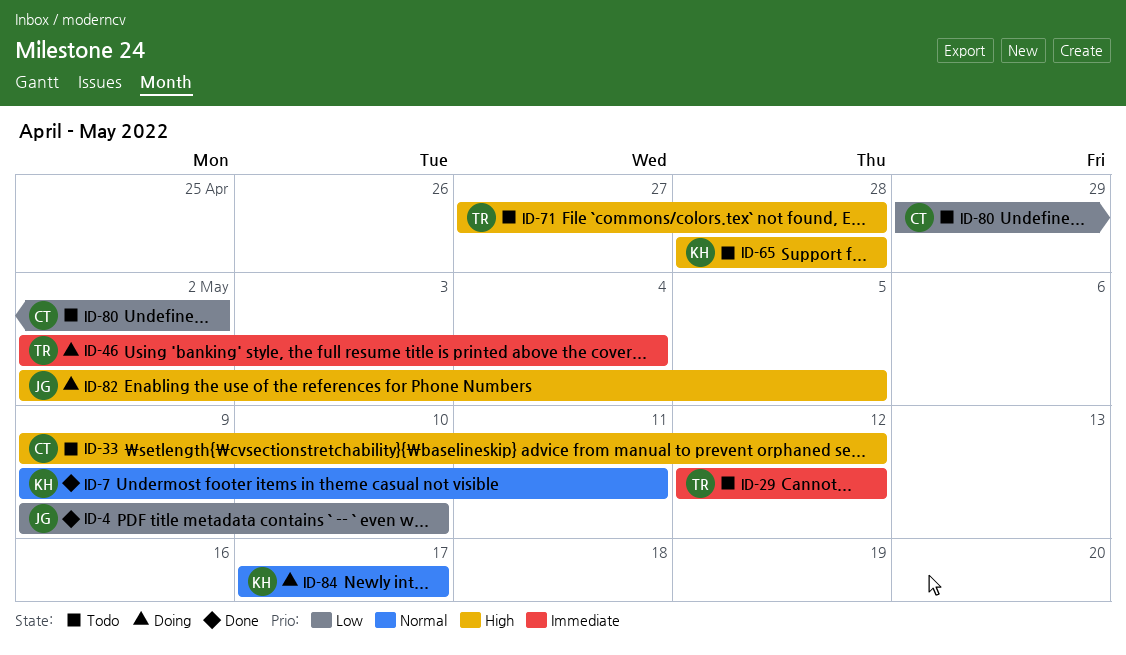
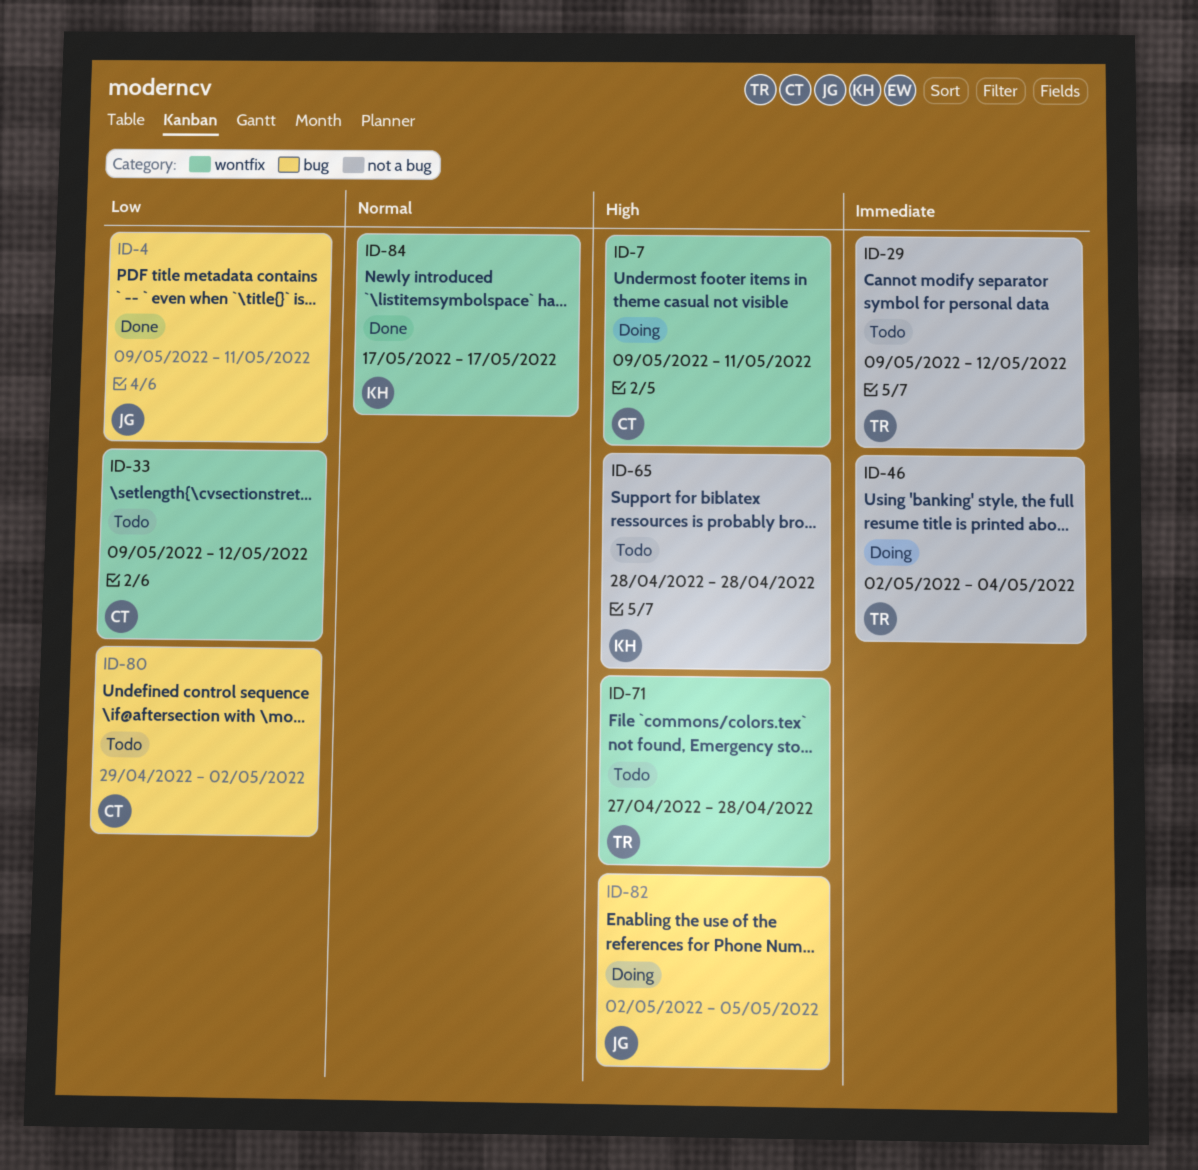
ID-4, due: May 10 -> May 11
ID-7, status: Done -> Doing
ID-7, owner: KH -> CT
ID-7, priority: Normal -> High
ID-29, start: May 12 -> May 9
ID-33, priority: High -> Low
ID-84, status: Doing -> Done

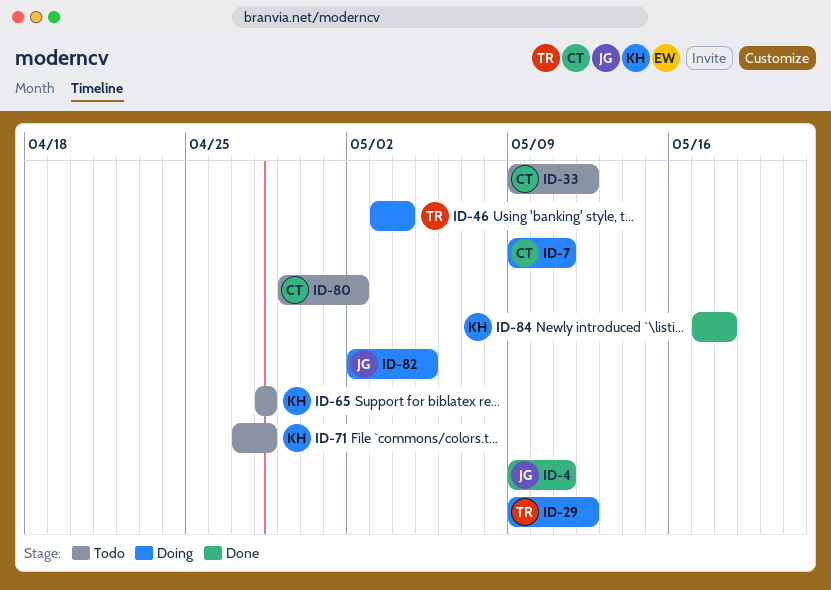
ID-29, status: Todo -> Doing
ID-46, start: May 2 -> May 3
ID-71, owner: TR -> KH
ID-84, due: May 17 -> May 18

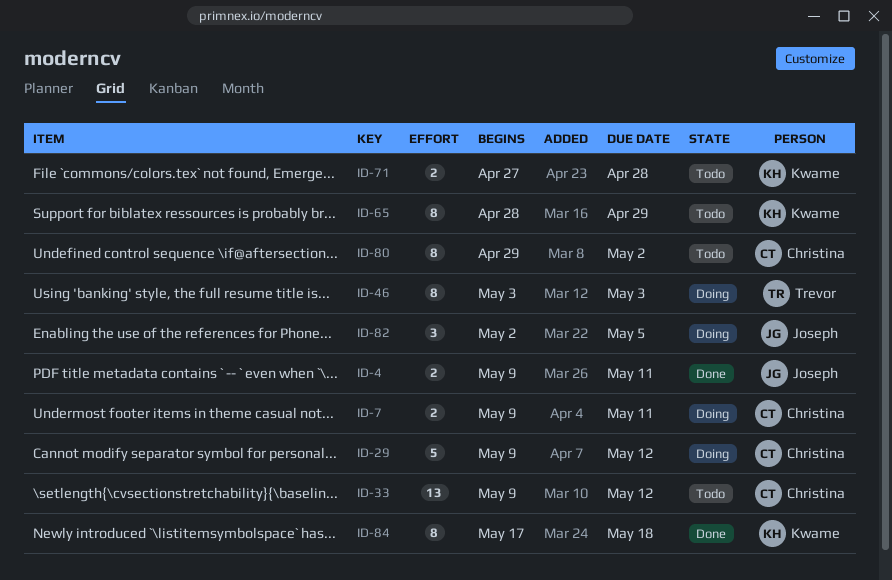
ID-29, owner: Trevor -> Christina
ID-46, due: May 4 -> May 3
ID-65, due: Apr 28 -> Apr 29

